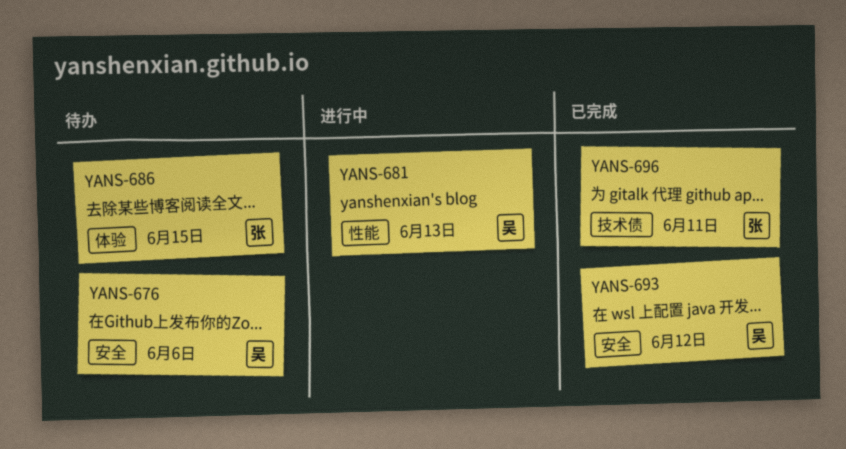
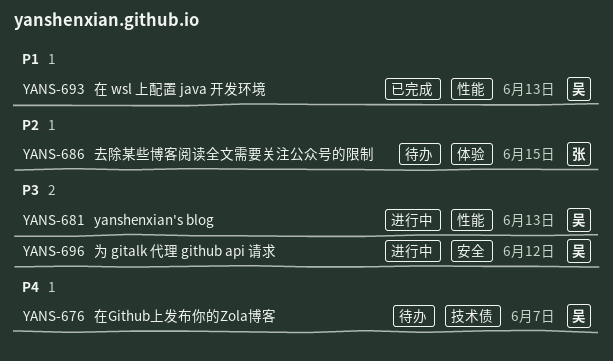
YANS-676, label: 安全 -> 技术债
YANS-676, due: Jun 6 -> Jun 7
YANS-693, label: 安全 -> 性能
YANS-693, due: Jun 12 -> Jun 13
YANS-696, status: 已完成 -> 进行中
YANS-696, owner: 张 -> 吴
YANS-696, label: 技术债 -> 安全
YANS-696, due: Jun 11 -> Jun 12

